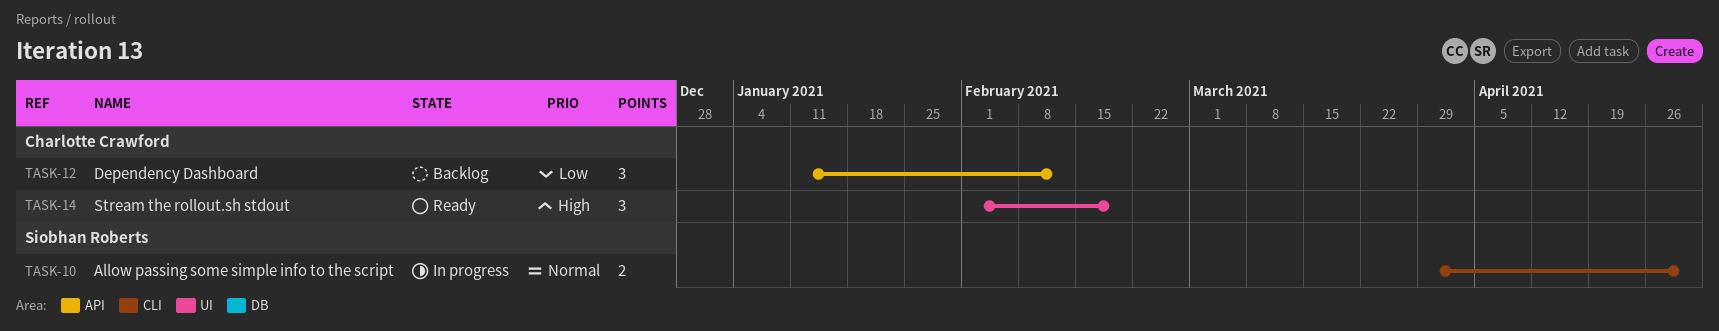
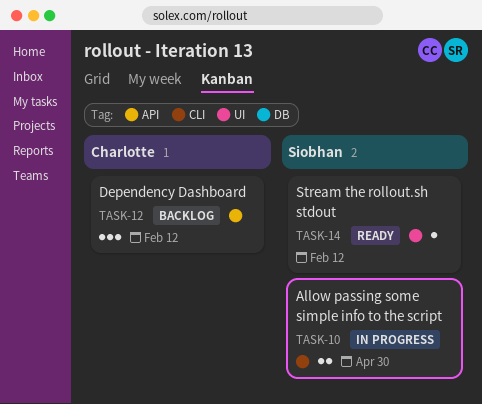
TASK-14, owner: Charlotte Crawford -> Siobhan Roberts
TASK-14, estimate: 3 -> 1
TASK-14, due: Feb 19 -> Feb 12

